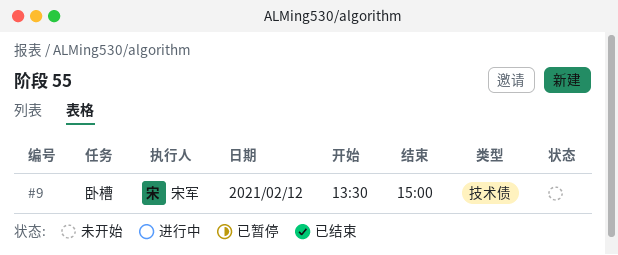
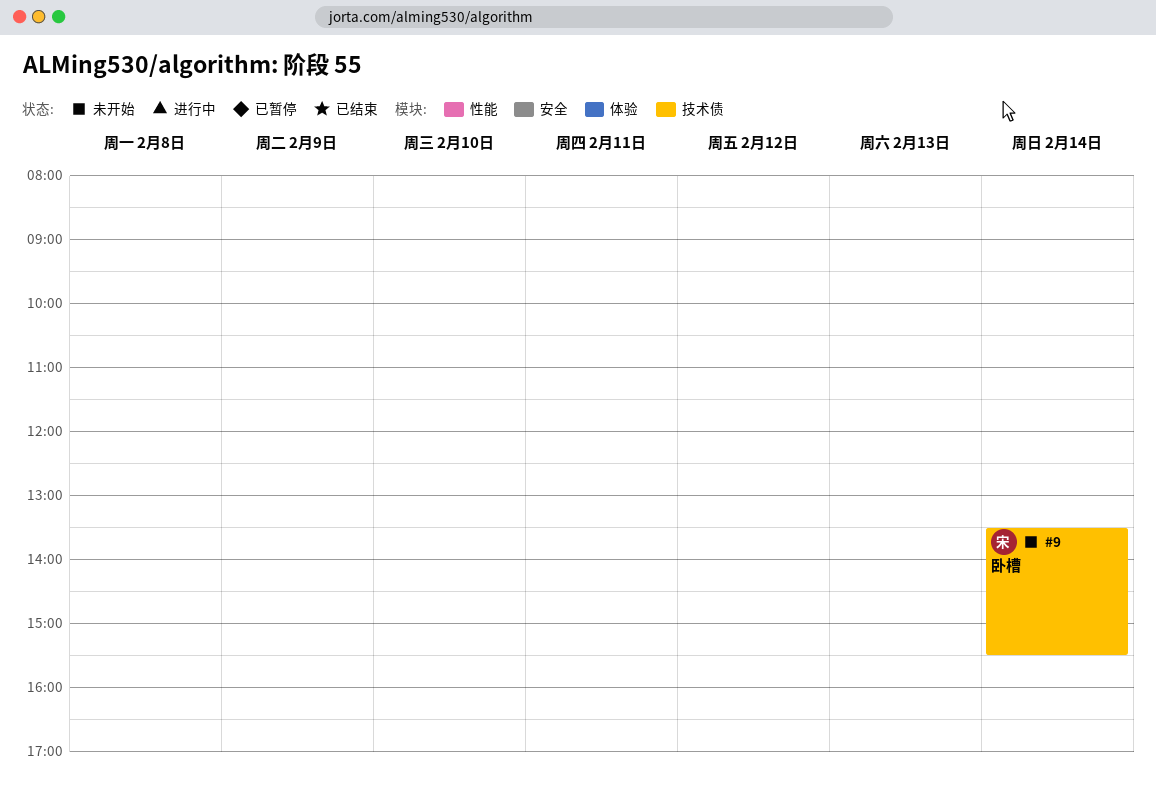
#9, day: Feb 12 -> Feb 14
#9, ends: 15:00 -> 15:30

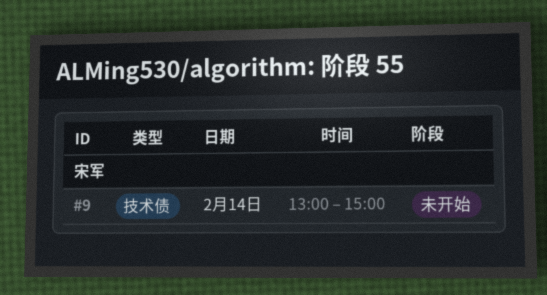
#9, begins: 13:30 -> 13:00
#9, ends: 15:30 -> 15:00

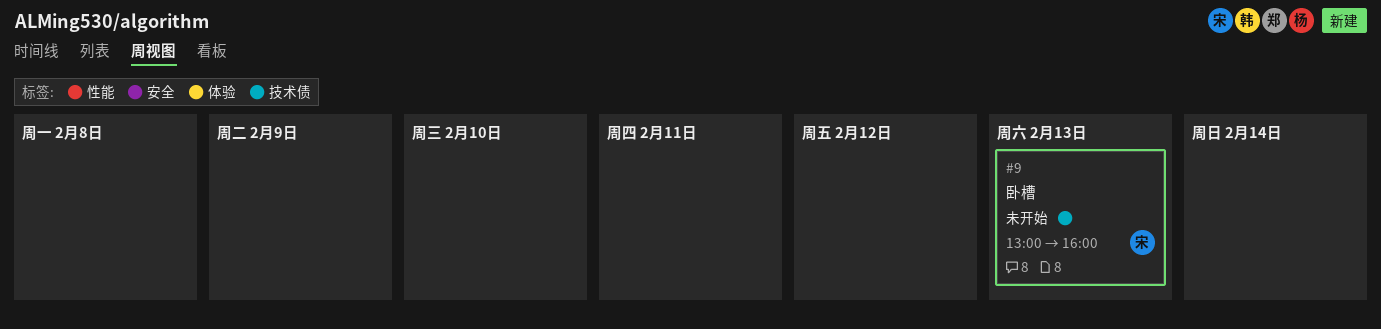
#9, day: Feb 14 -> Feb 13
#9, ends: 15:00 -> 16:00

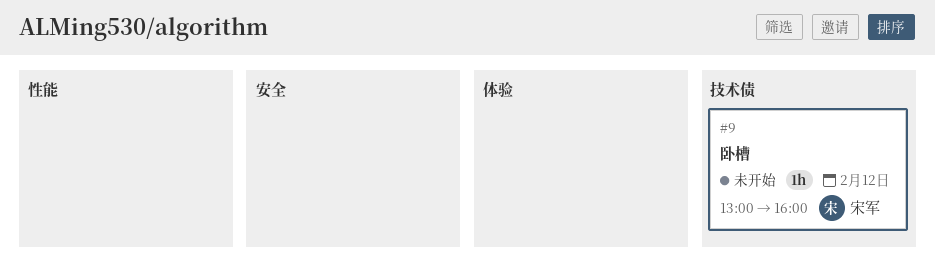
#9, day: Feb 13 -> Feb 12

